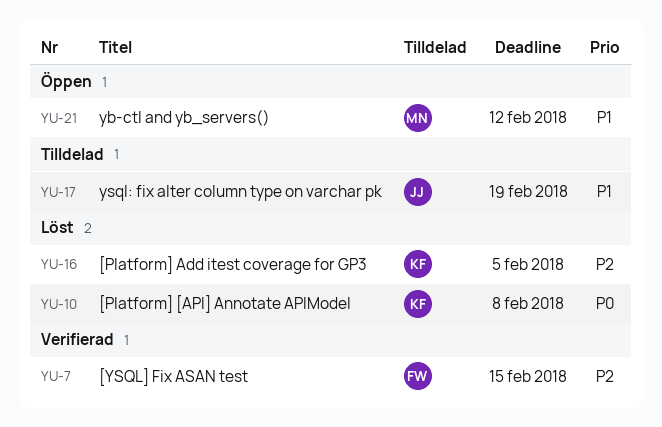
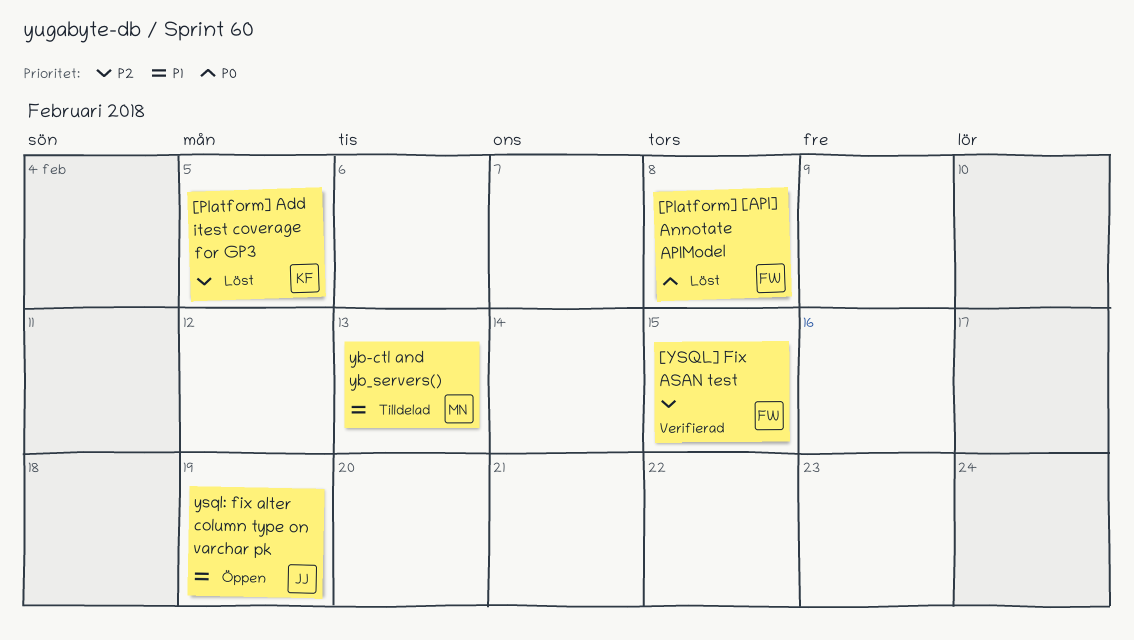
[Platform] [API] Annotate APIModel, owner: KF -> FW
yb-ctl and yb_servers(), status: Öppen -> Tilldelad
yb-ctl and yb_servers(), due: Feb 12 -> Feb 13
ysql: fix alter column type on varchar pk, status: Tilldelad -> Öppen

